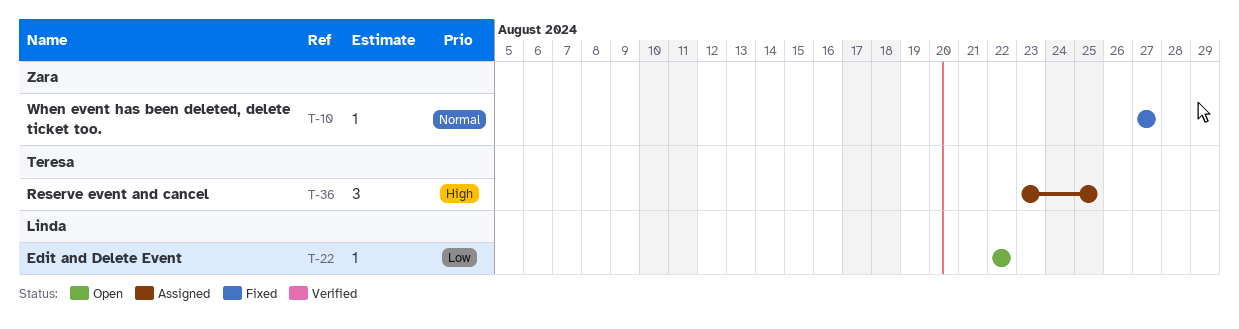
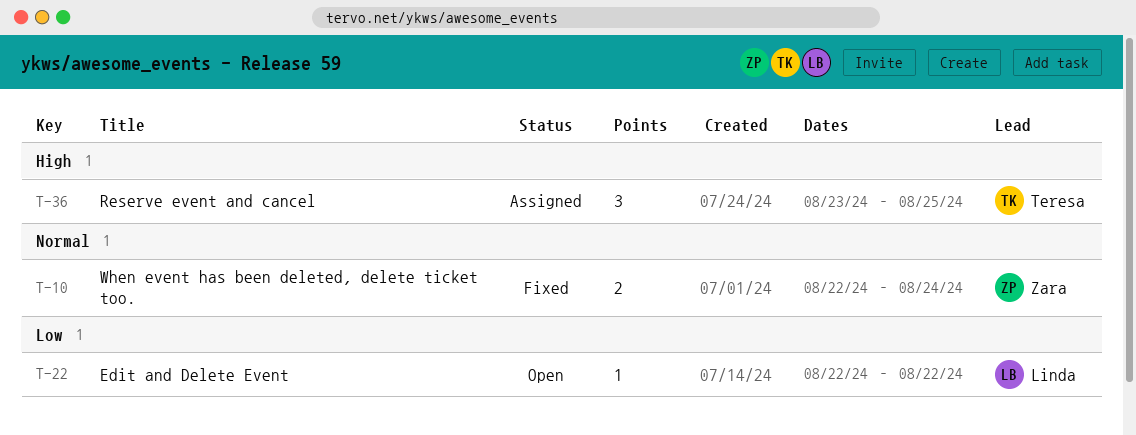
T-10, estimate: 1 -> 2
T-10, start: Aug 27 -> Aug 22
T-10, due: Aug 27 -> Aug 24

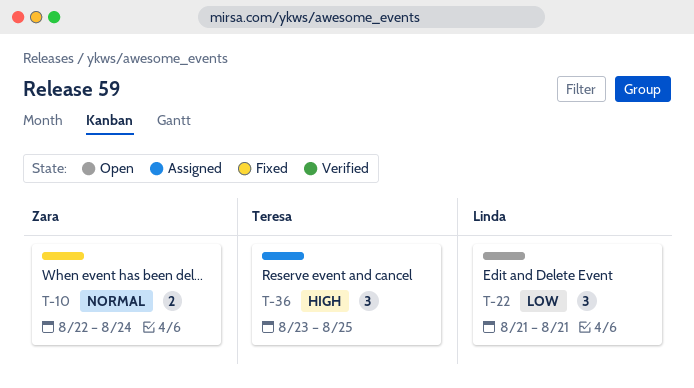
T-22, estimate: 1 -> 3
T-22, start: Aug 22 -> Aug 21
T-22, due: Aug 22 -> Aug 21

